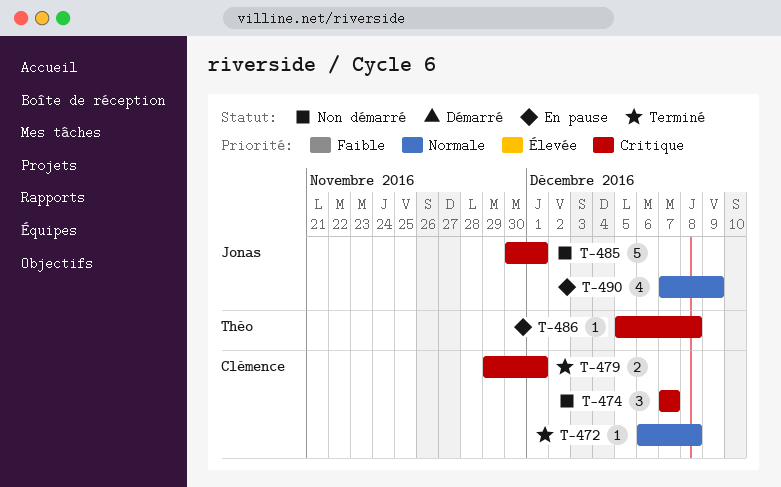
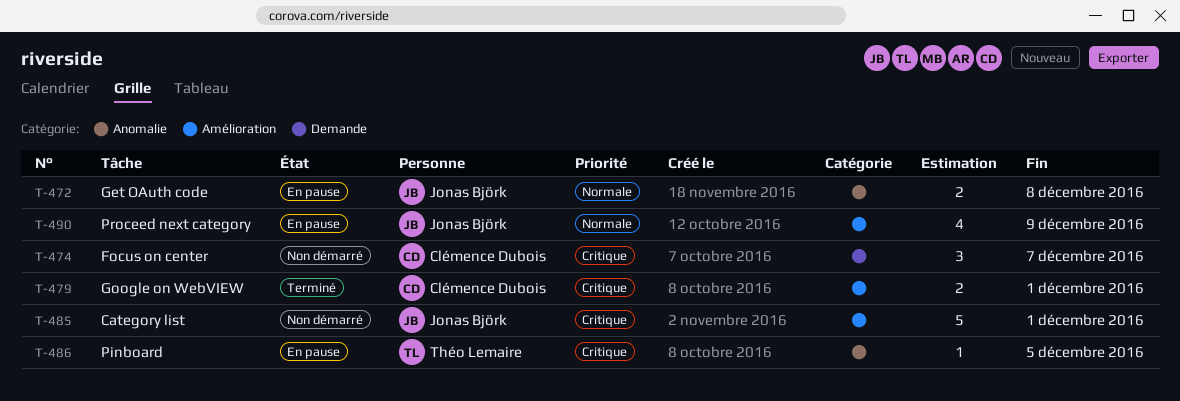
T-472, status: Terminé -> En pause
T-472, owner: Clémence Dubois -> Jonas Björk
T-472, estimate: 1 -> 2
T-486, due: Dec 8 -> Dec 5

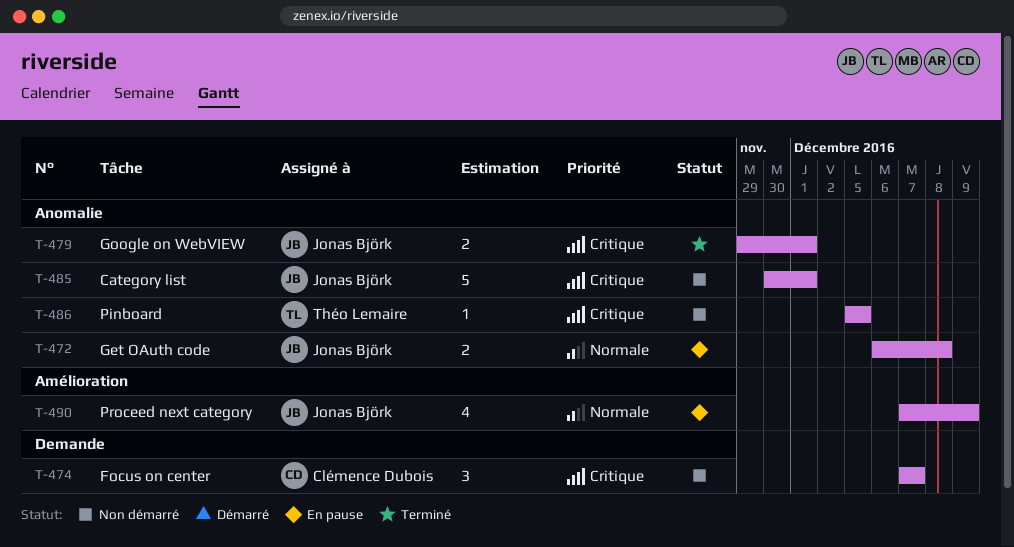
T-479, owner: Clémence Dubois -> Jonas Björk
T-479, label: Amélioration -> Anomalie
T-485, label: Amélioration -> Anomalie
T-486, status: En pause -> Non démarré

